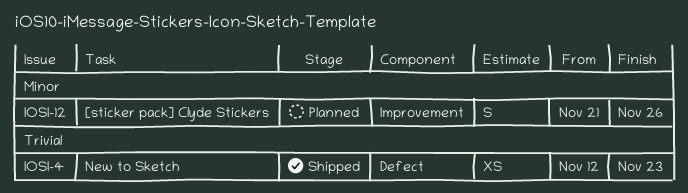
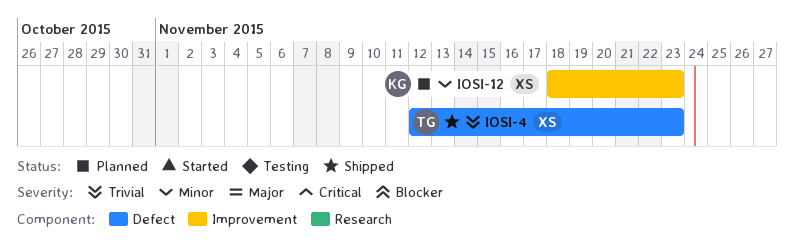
IOSI-12, estimate: S -> XS
IOSI-12, start: Nov 21 -> Nov 18
IOSI-12, due: Nov 26 -> Nov 23

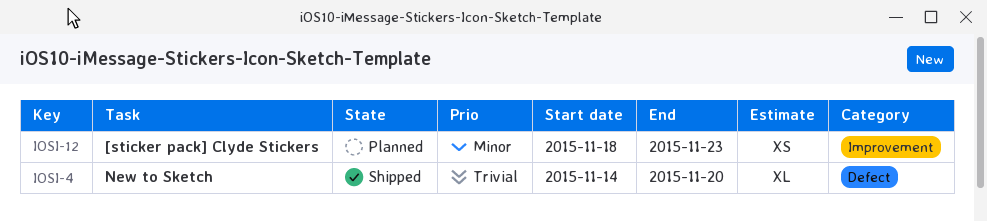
IOSI-4, estimate: XS -> XL
IOSI-4, start: Nov 12 -> Nov 14
IOSI-4, due: Nov 23 -> Nov 20

